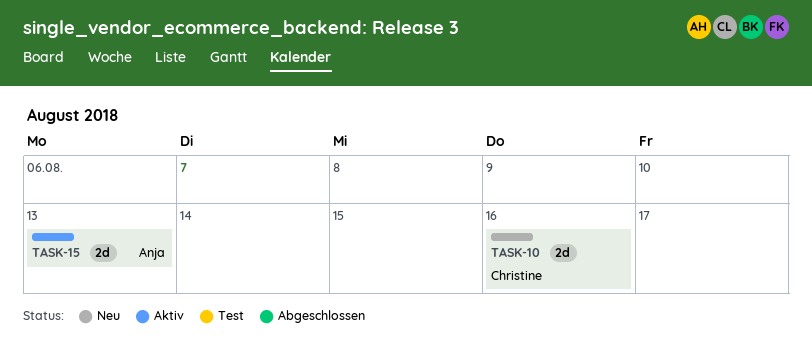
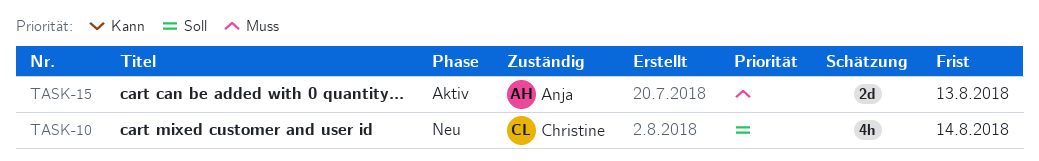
TASK-10, estimate: 2d -> 4h
TASK-10, due: Aug 16 -> Aug 14

